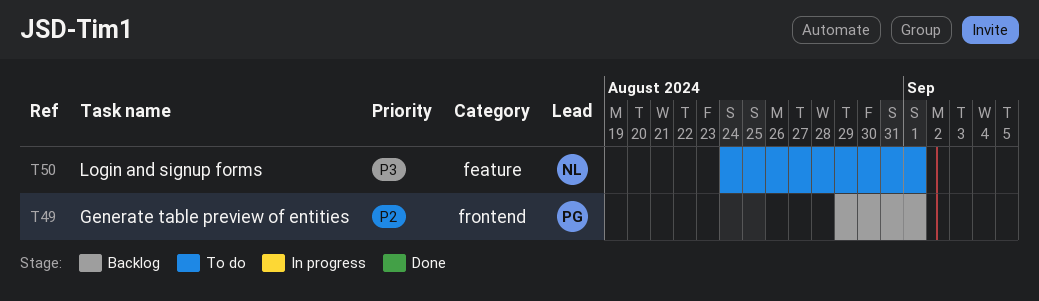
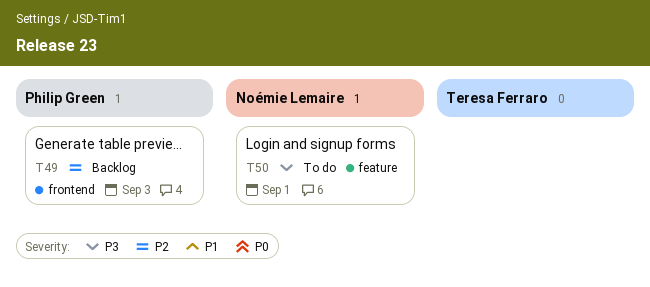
T49, due: Sep 1 -> Sep 3

